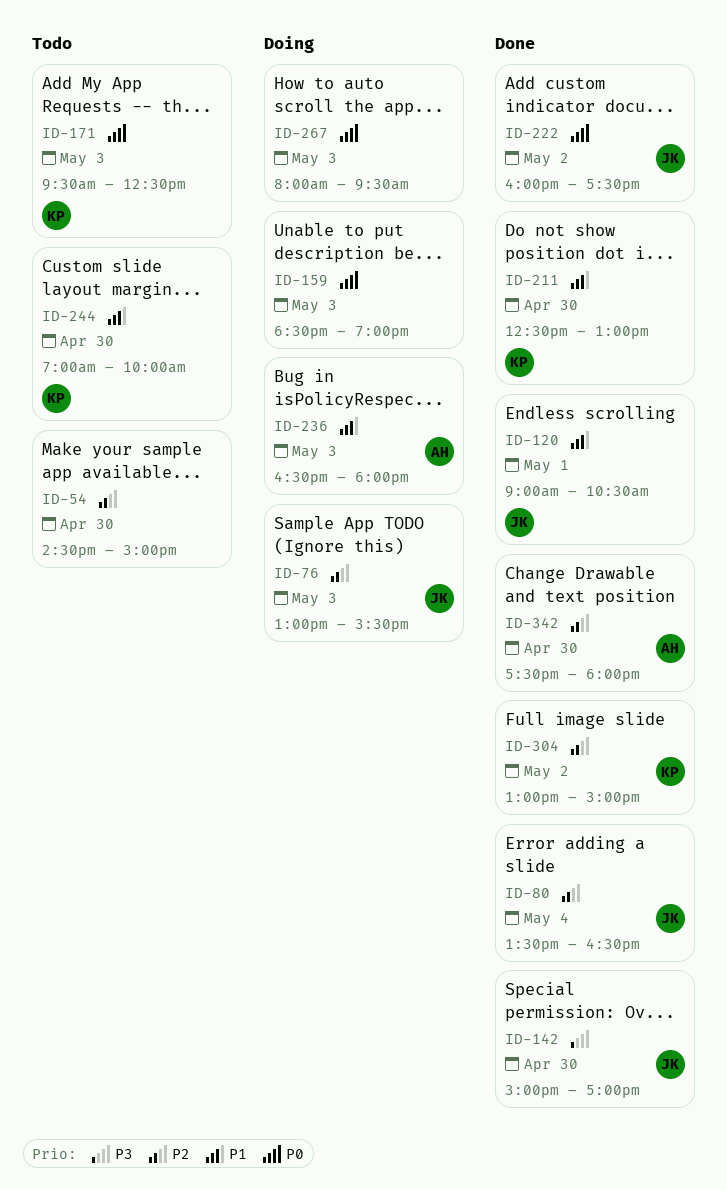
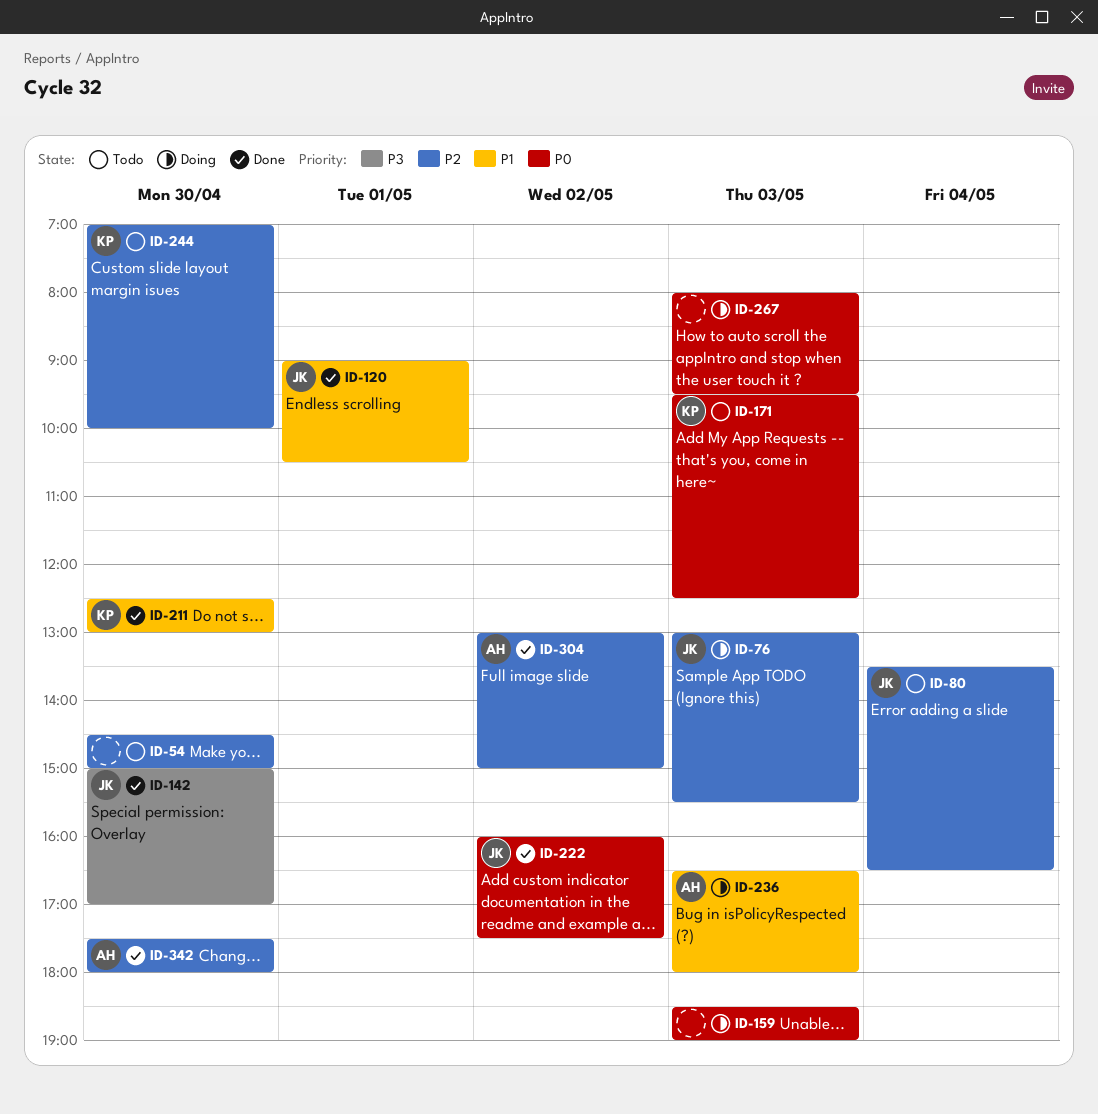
ID-80, status: Done -> Todo
ID-244, priority: P1 -> P2
ID-304, owner: KP -> AH

